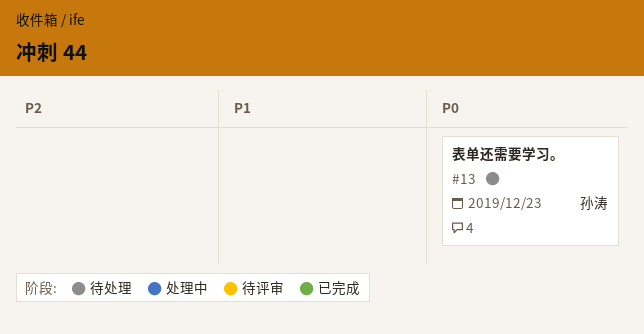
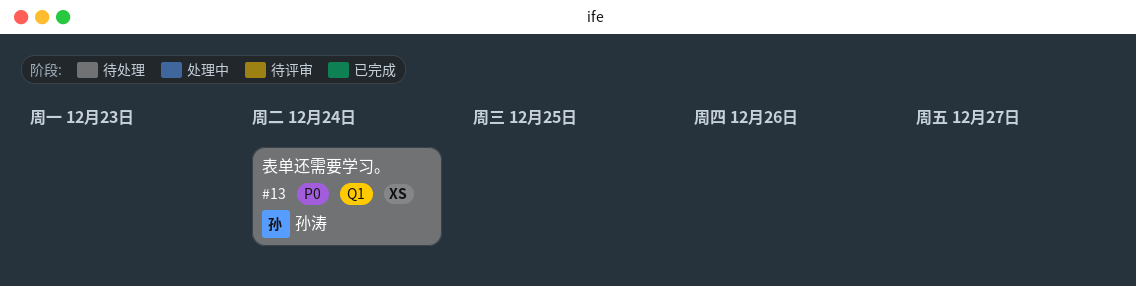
#13, due: Dec 23 -> Dec 24

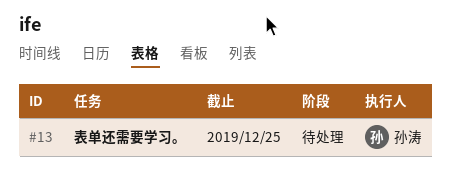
#13, due: Dec 24 -> Dec 25

